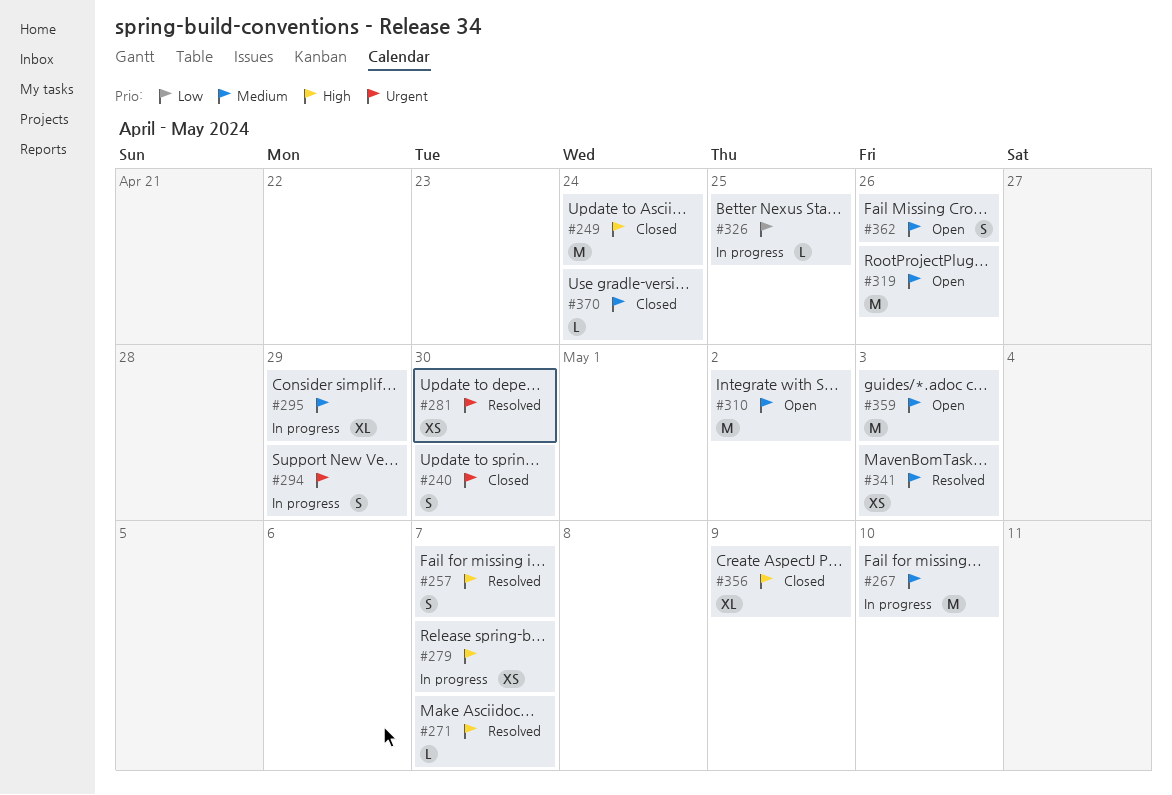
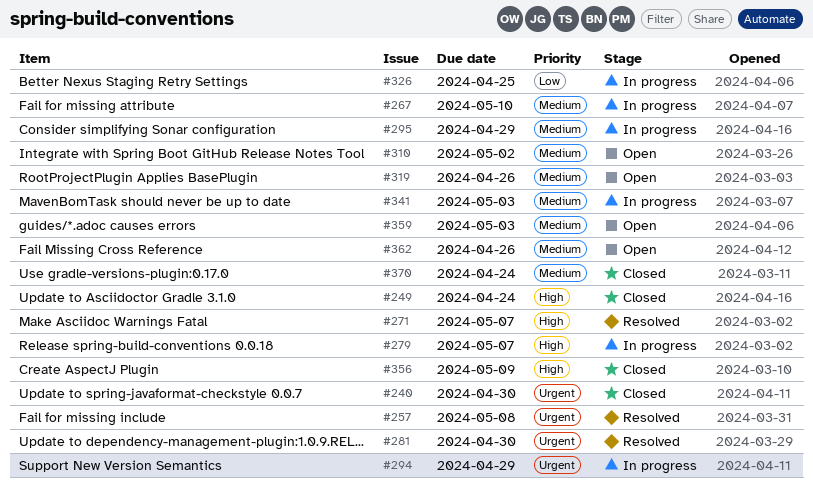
#257, priority: High -> Urgent
#257, due: May 7 -> May 8
#341, status: Resolved -> In progress

